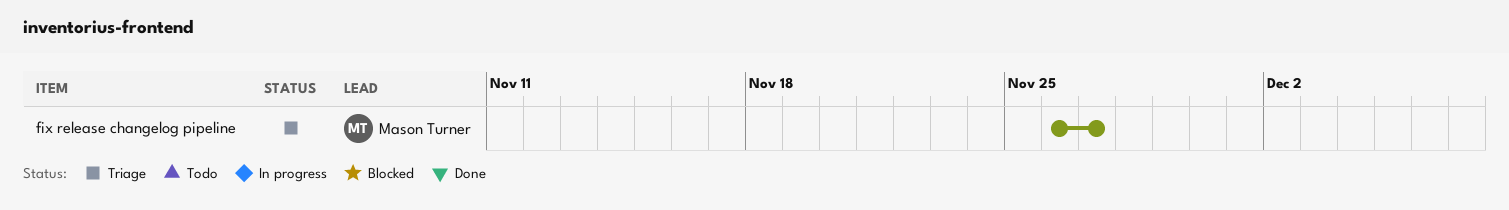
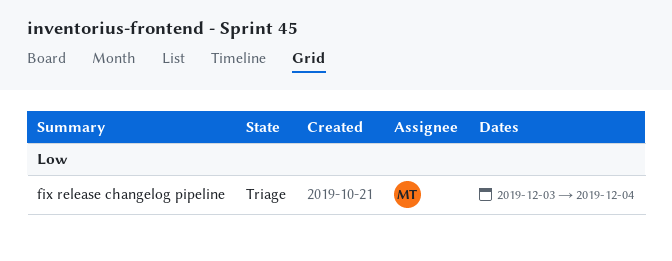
fix release changelog pipeline, start: Nov 26 -> Dec 3
fix release changelog pipeline, due: Nov 27 -> Dec 4

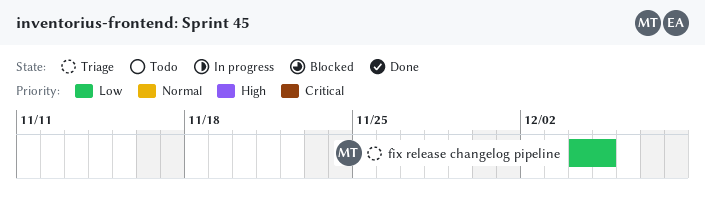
fix release changelog pipeline, start: Dec 3 -> Dec 4
fix release changelog pipeline, due: Dec 4 -> Dec 5

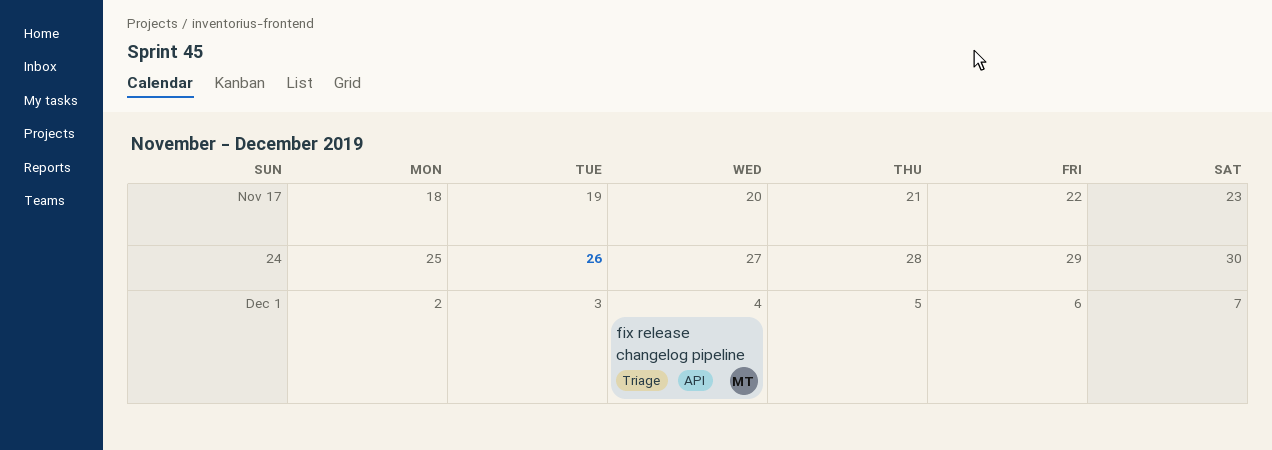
fix release changelog pipeline, due: Dec 5 -> Dec 4

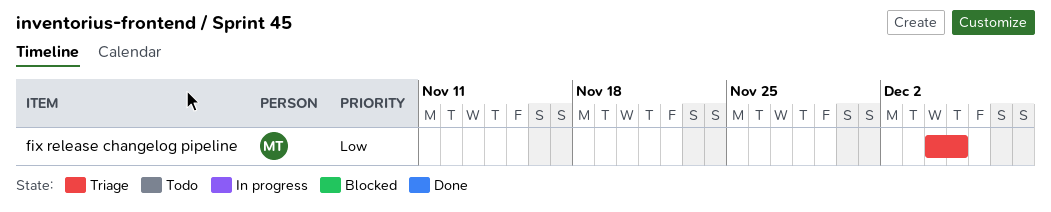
fix release changelog pipeline, due: Dec 4 -> Dec 5

